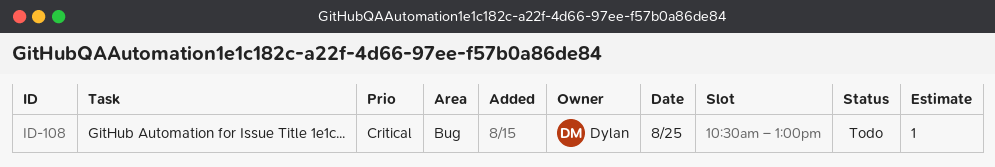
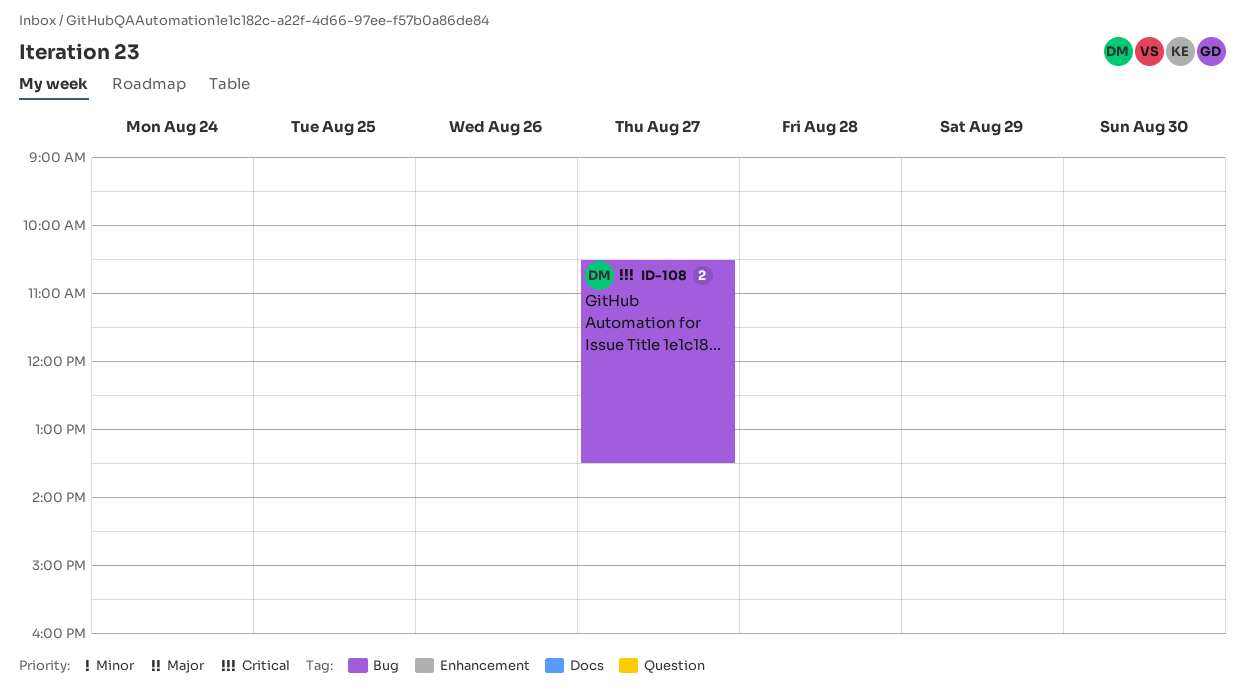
ID-108, estimate: 1 -> 2
ID-108, day: Aug 25 -> Aug 27
ID-108, ends: 13:00 -> 13:30

